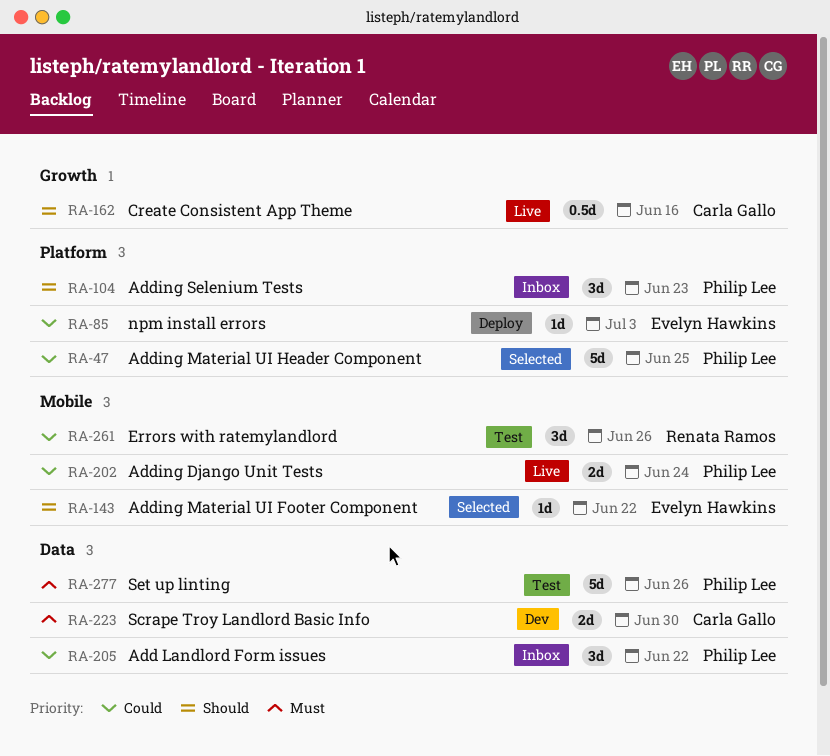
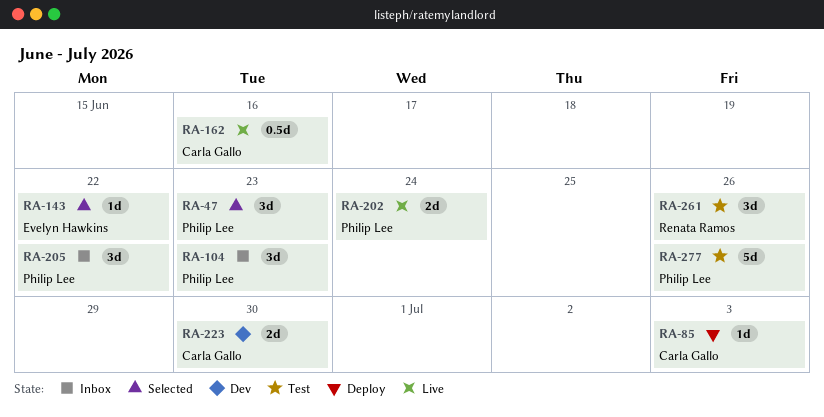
RA-47, estimate: 5d -> 3d
RA-47, due: Jun 25 -> Jun 23
RA-85, owner: Evelyn Hawkins -> Carla Gallo

